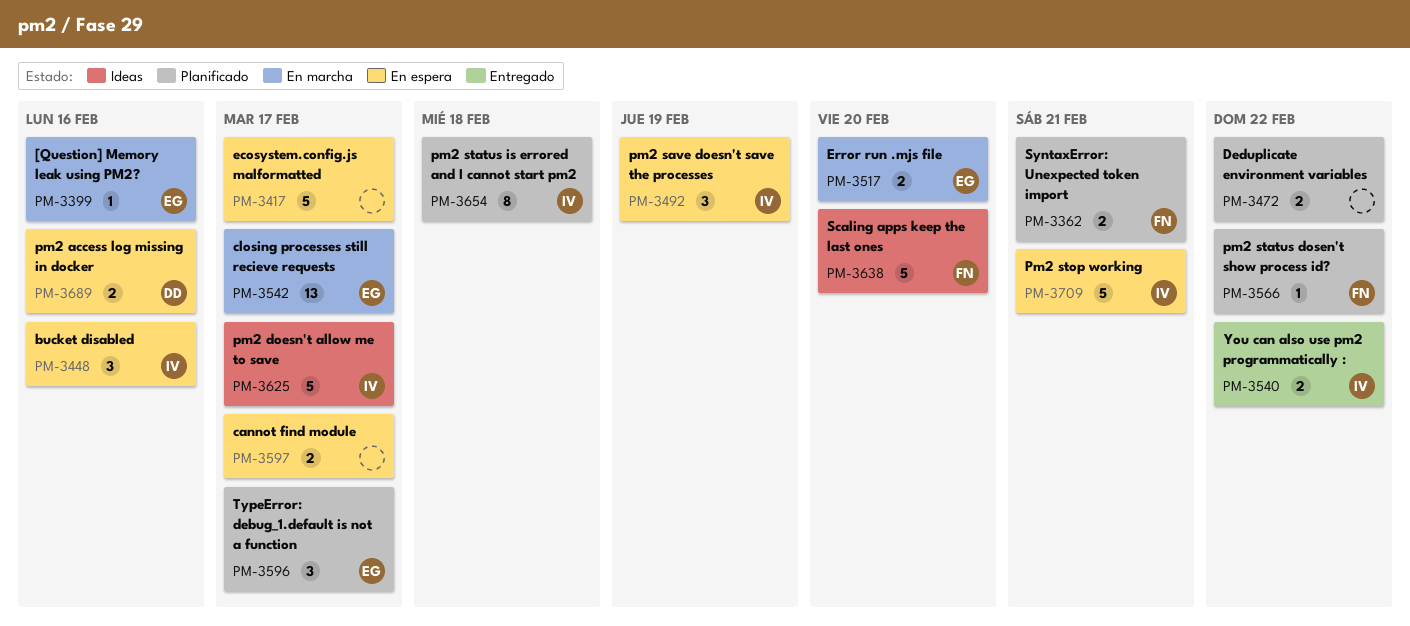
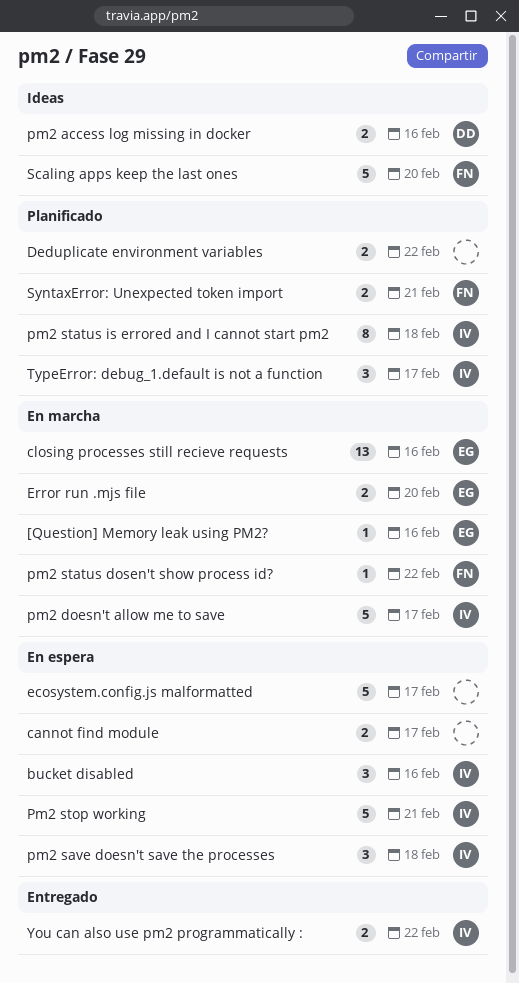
closing processes still recieve requests, due: Feb 17 -> Feb 16
pm2 access log missing in docker, status: En espera -> Ideas
pm2 doesn't allow me to save, status: Ideas -> En marcha
pm2 save doesn't save the processes, due: Feb 19 -> Feb 18
pm2 status dosen't show process id?, status: Planificado -> En marcha
TypeError: debug_1.default is not a function, owner: EG -> IV

